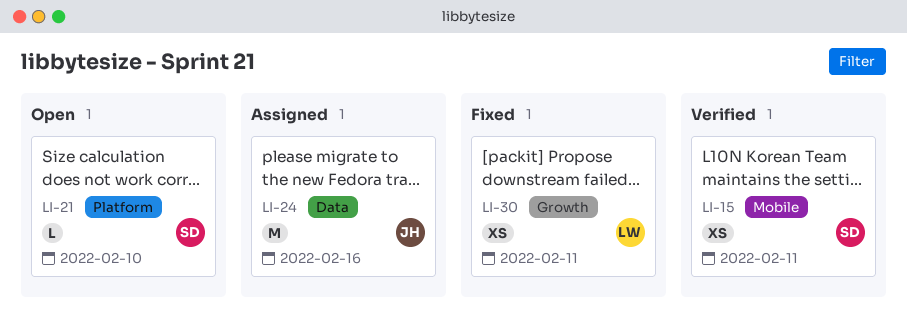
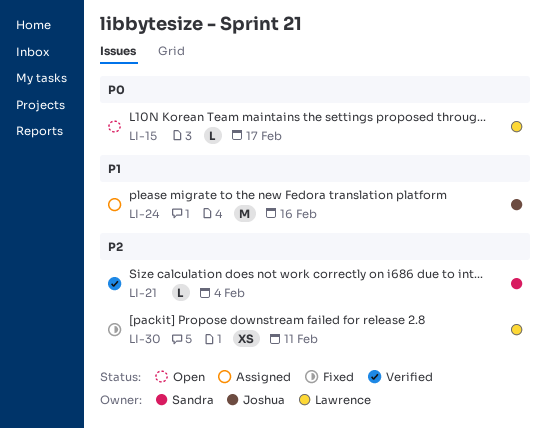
LI-15, status: Verified -> Open
LI-15, owner: Sandra -> Lawrence
LI-15, estimate: XS -> L
LI-15, due: Feb 11 -> Feb 17
LI-21, status: Open -> Verified
LI-21, due: Feb 10 -> Feb 4

